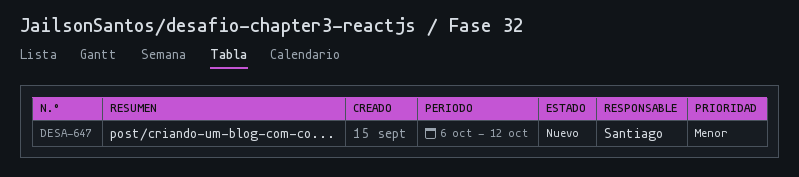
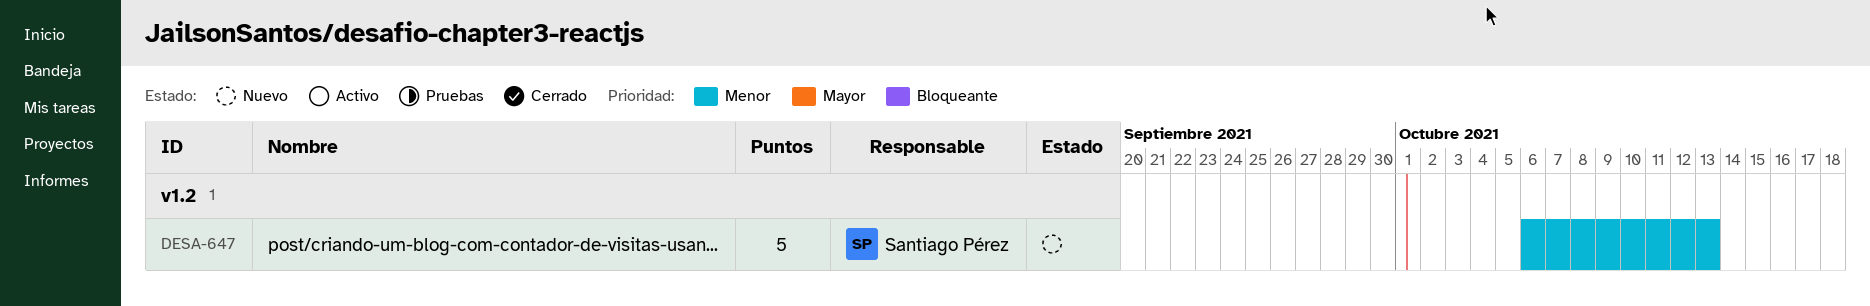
DESA-647, due: Oct 12 -> Oct 13

